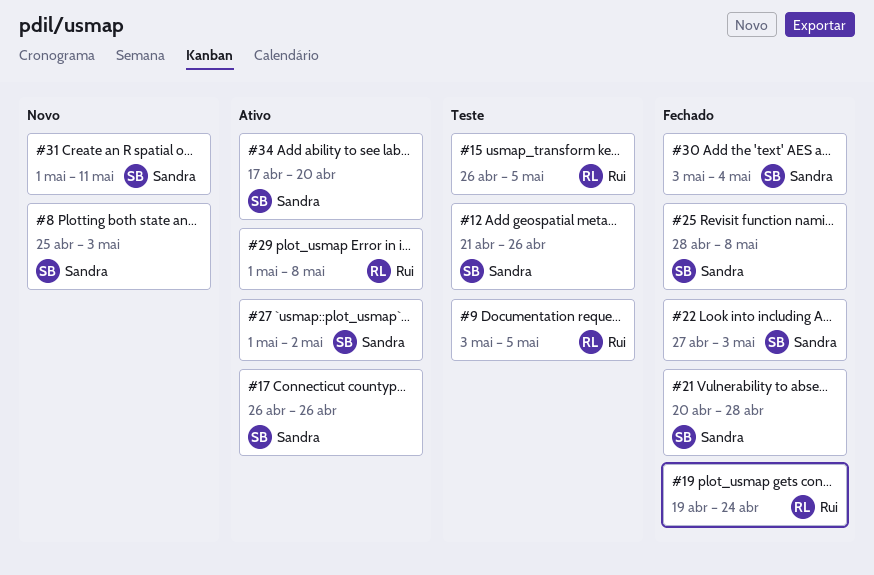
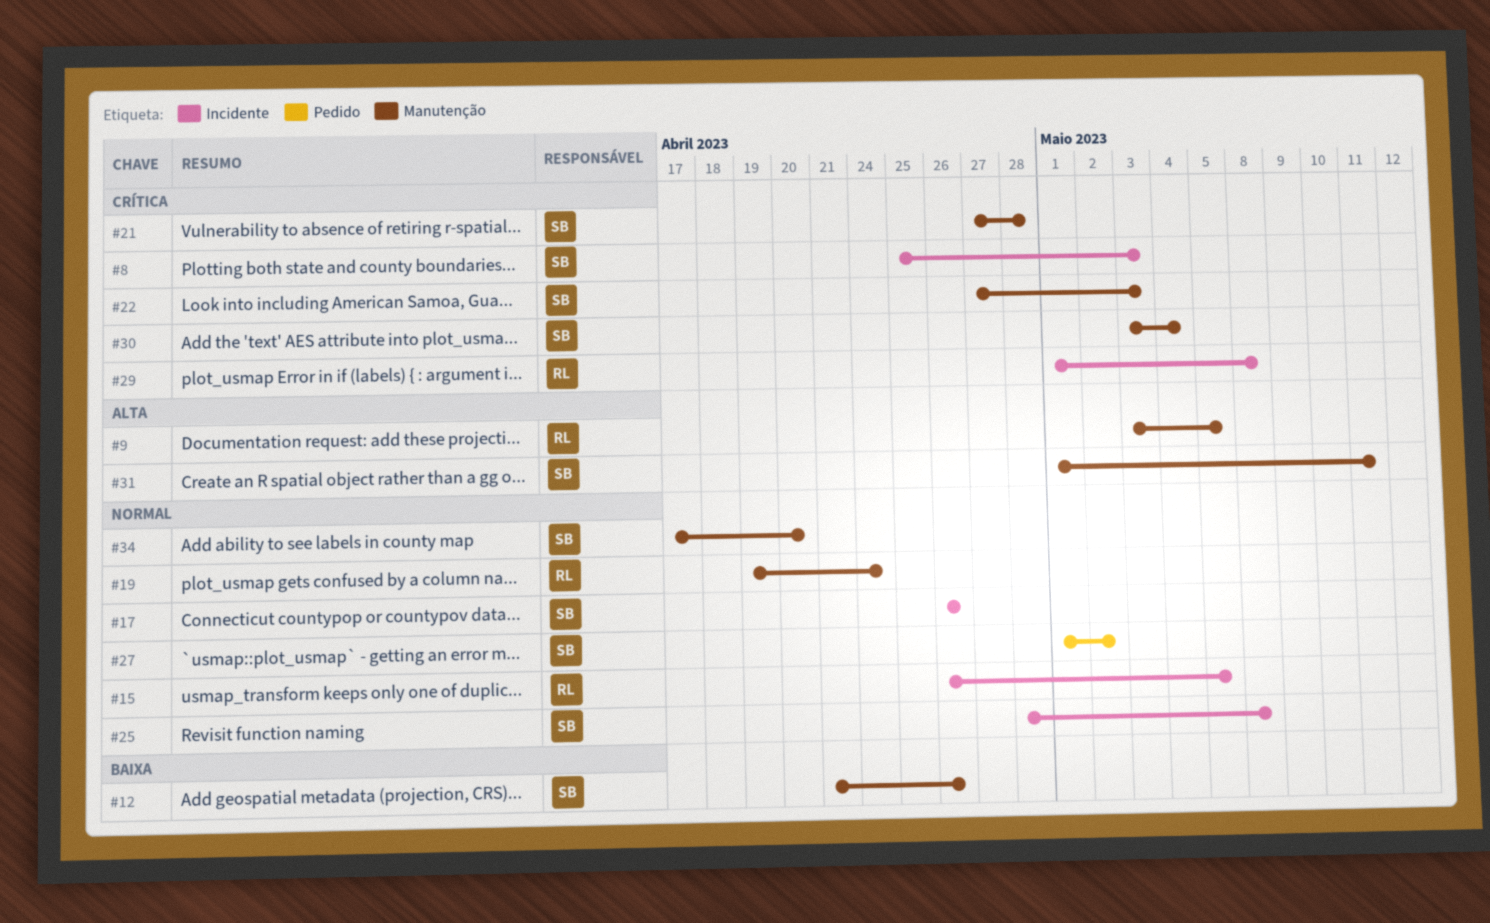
#21, start: Apr 20 -> Apr 27

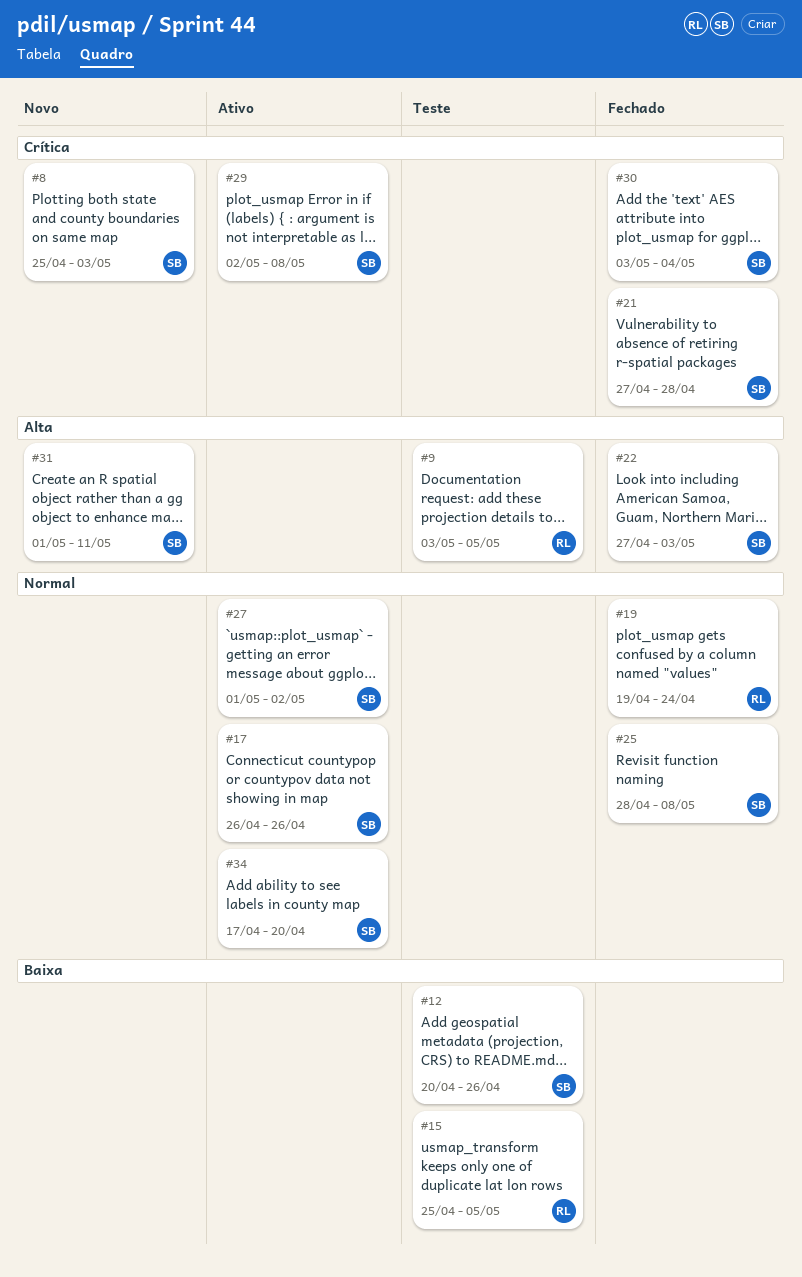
#12, start: Apr 21 -> Apr 20
#15, priority: Normal -> Baixa
#15, start: Apr 26 -> Apr 25
#22, priority: Crítica -> Alta
#29, owner: RL -> SB
#29, start: May 1 -> May 2

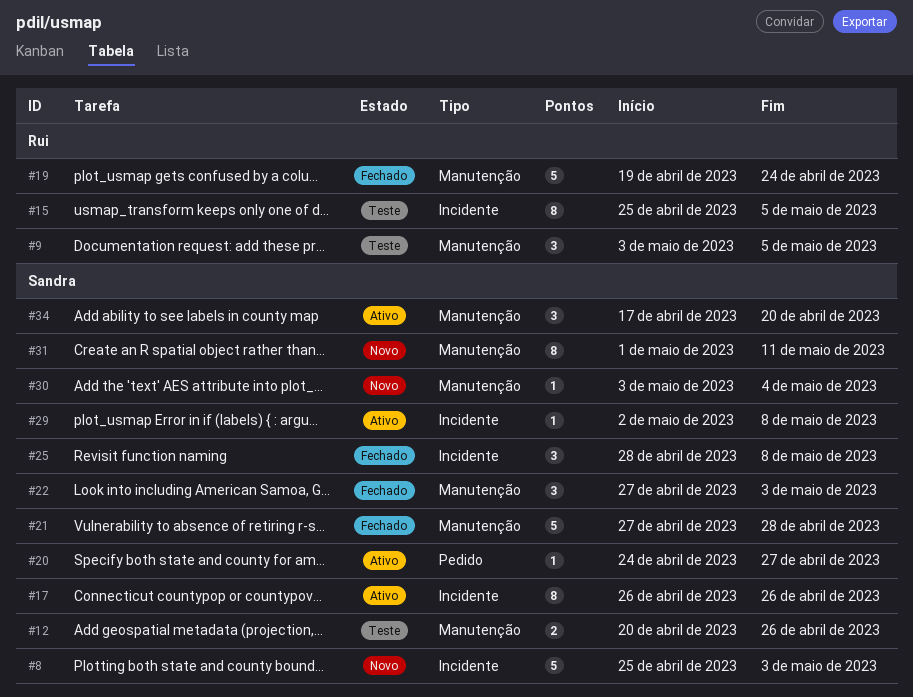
#20: none -> present
#27: present -> none
#30, status: Fechado -> Novo

